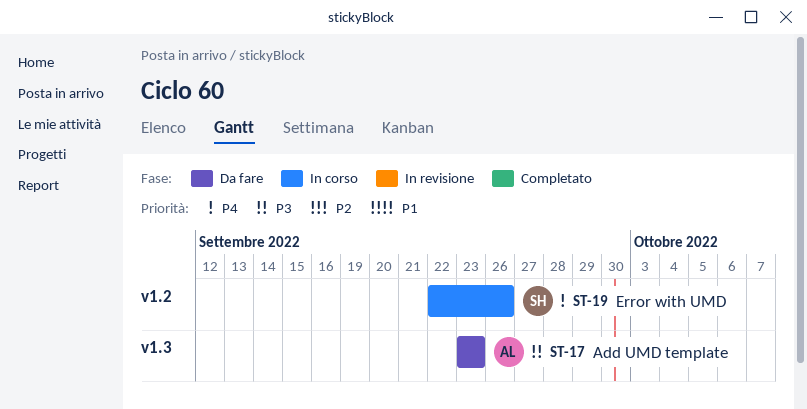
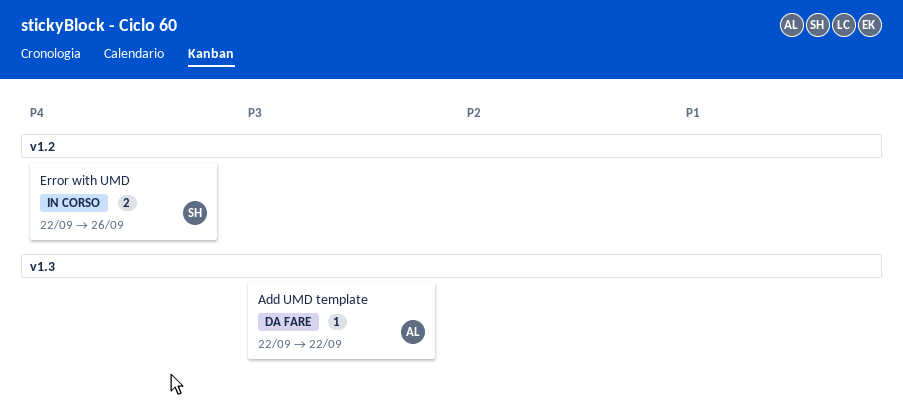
Add UMD template, start: Sep 23 -> Sep 22
Add UMD template, due: Sep 23 -> Sep 22

